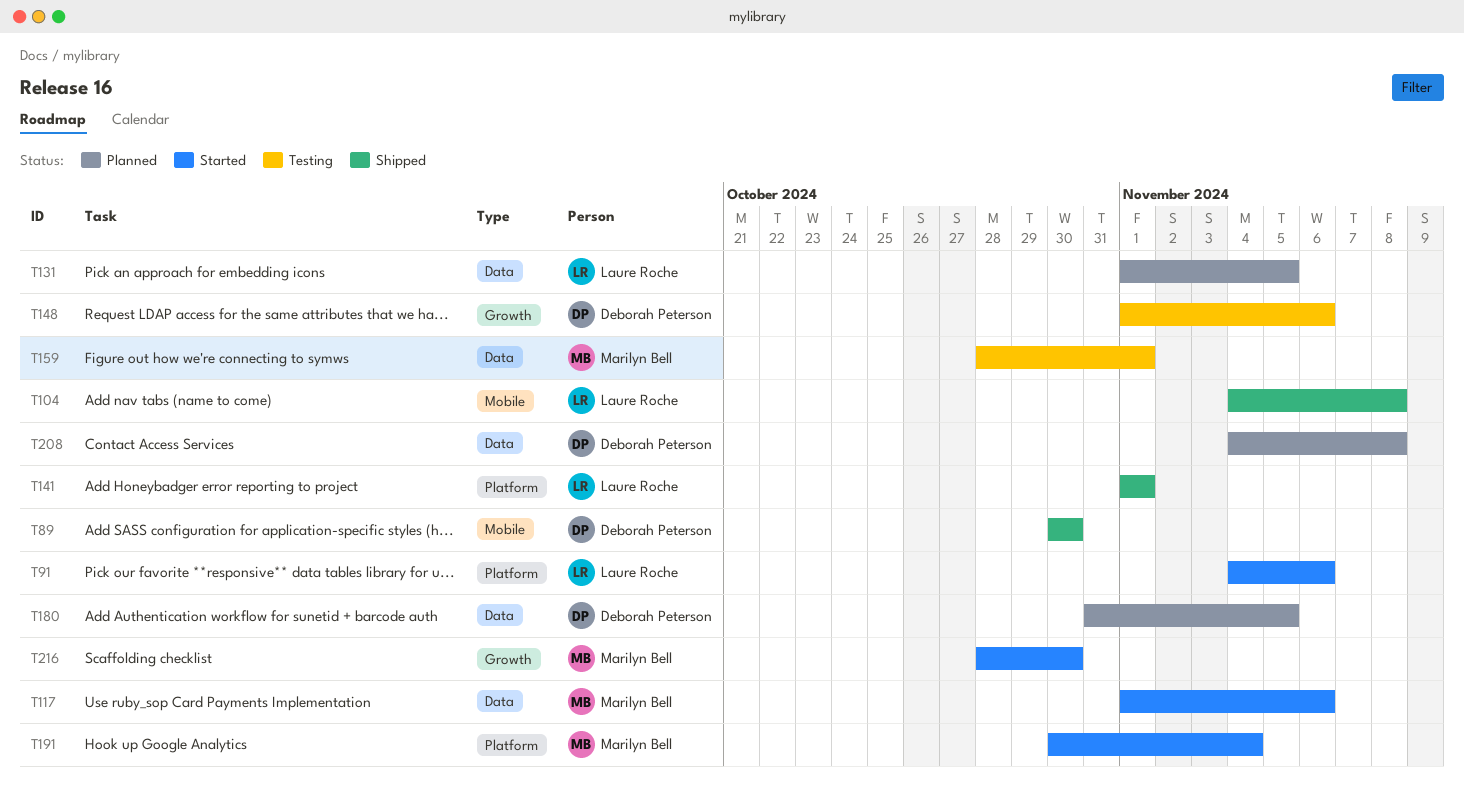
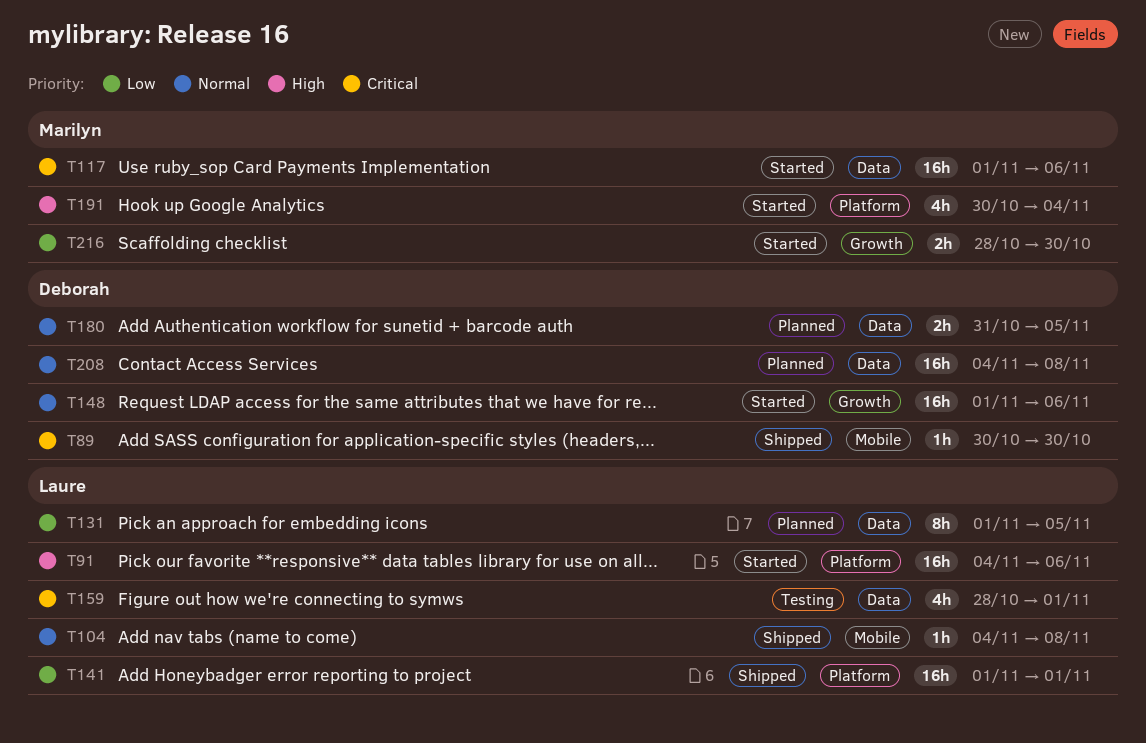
T148, status: Testing -> Started
T159, owner: Marilyn Bell -> Laure Roche

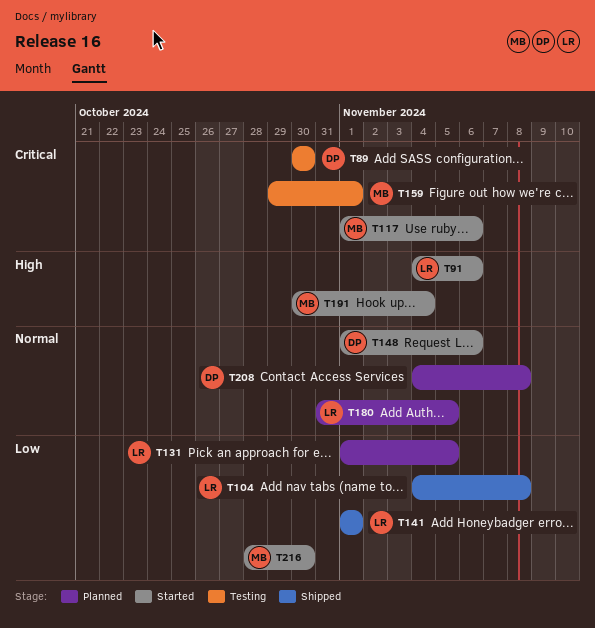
T89, status: Shipped -> Testing
T104, priority: Normal -> Low
T159, owner: Laure -> Marilyn
T159, start: Oct 28 -> Oct 29
T180, owner: Deborah -> Laure

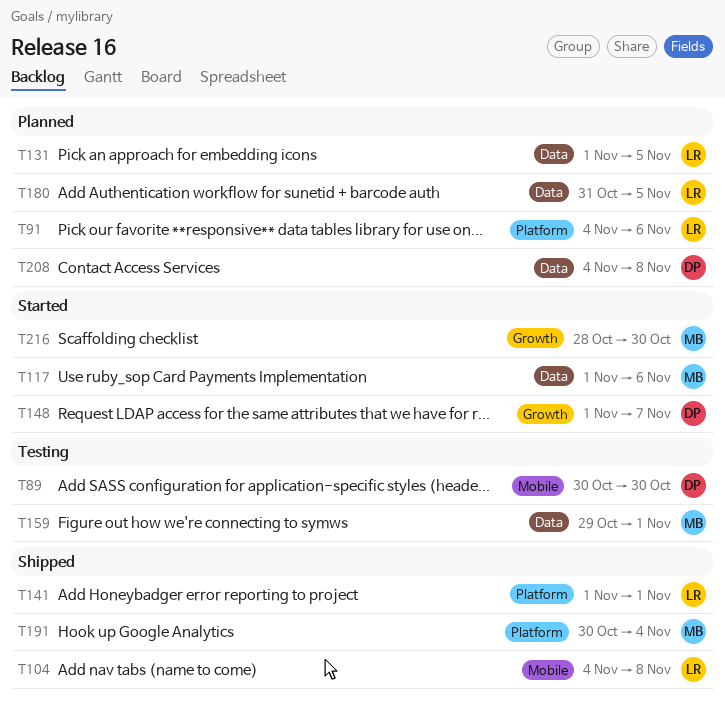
T91, status: Started -> Planned
T148, due: Nov 6 -> Nov 7
T191, status: Started -> Shipped

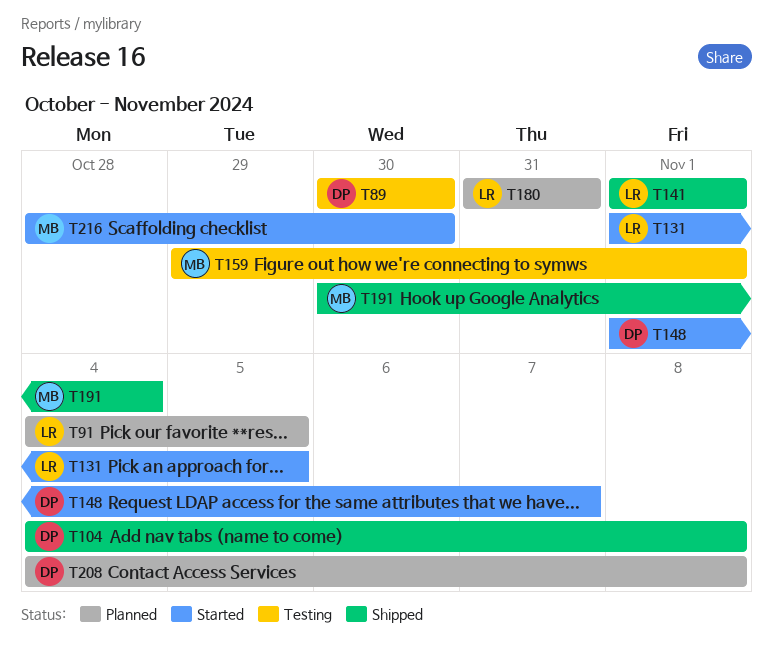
T91, due: Nov 6 -> Nov 5
T104, owner: LR -> DP
T117: present -> none
T131, status: Planned -> Started
T180, due: Nov 5 -> Oct 31

